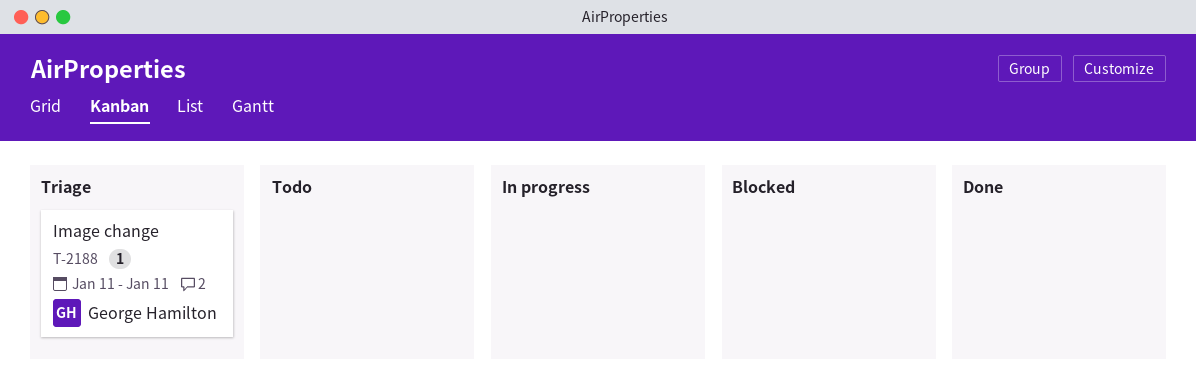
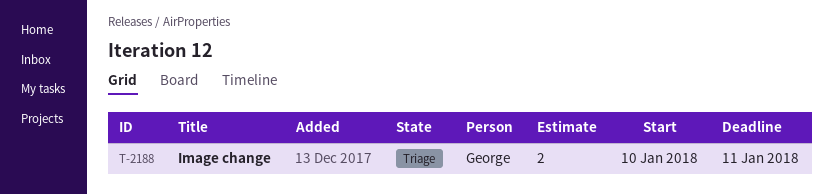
T-2188, estimate: 1 -> 2
T-2188, start: Jan 11 -> Jan 10

